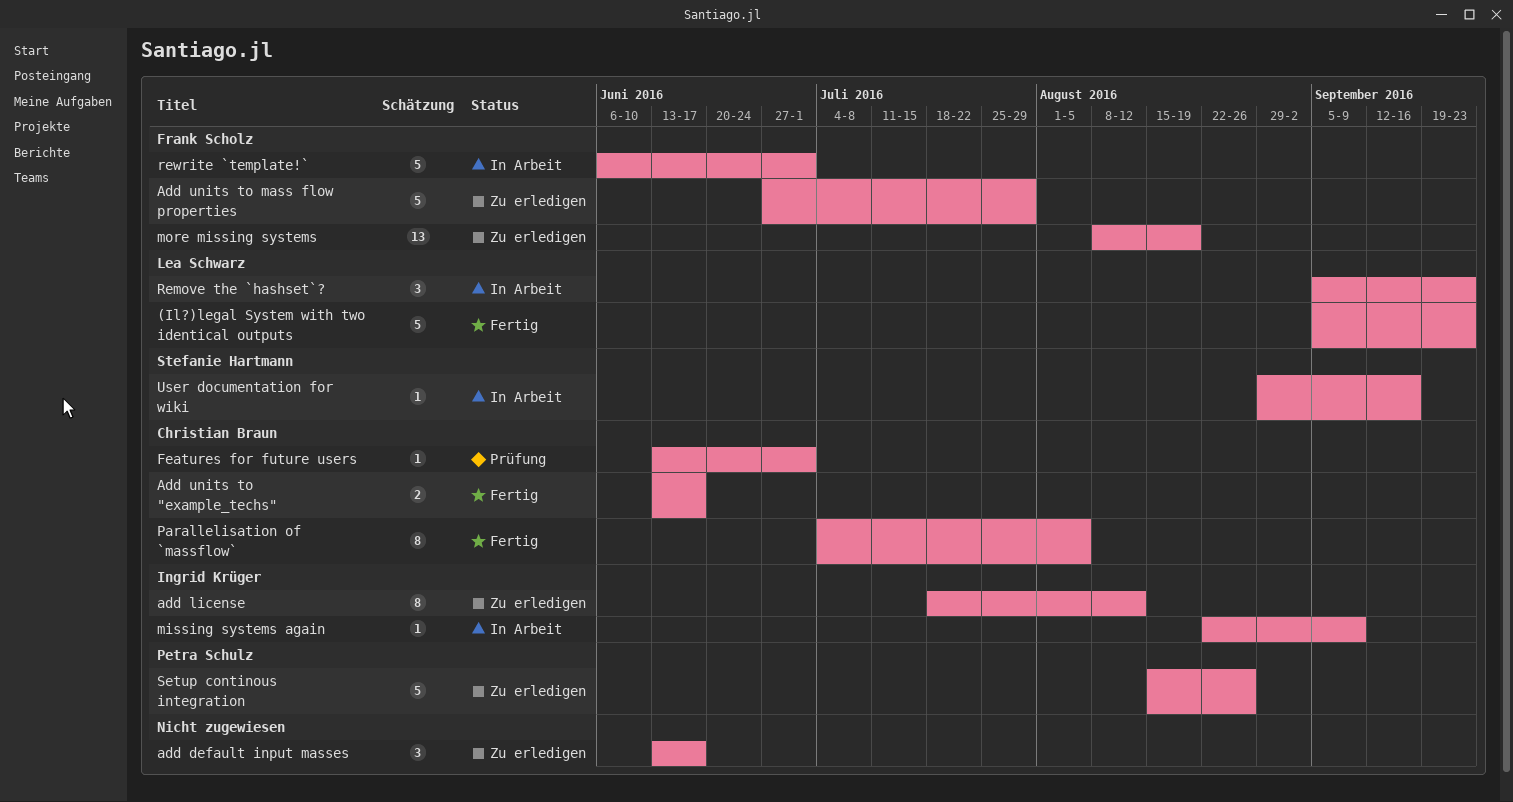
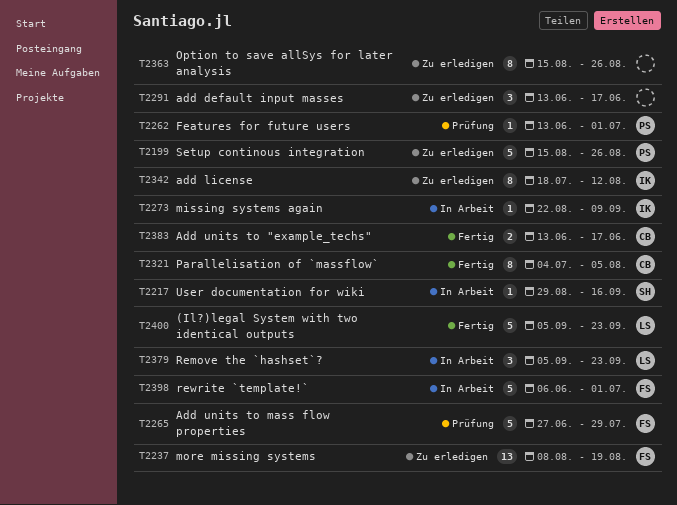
Add units to mass flow properties, status: Zu erledigen -> Prüfung
Features for future users, owner: Christian Braun -> Petra Schulz
Option to save allSys for later analysis: none -> present

